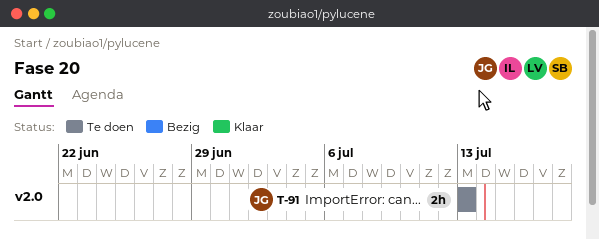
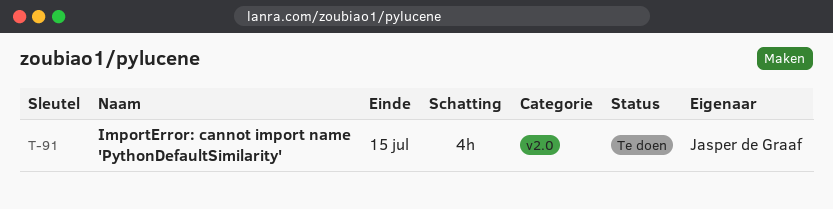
T-91, estimate: 2h -> 4h
T-91, due: Jul 13 -> Jul 15

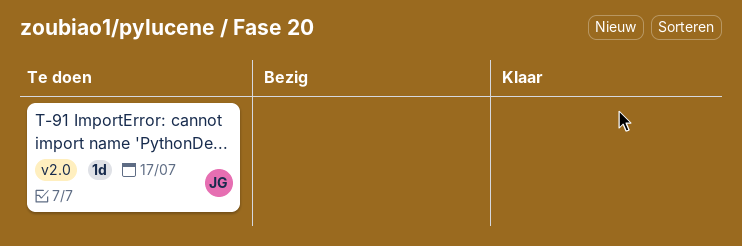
T-91, estimate: 4h -> 1d
T-91, due: Jul 15 -> Jul 17

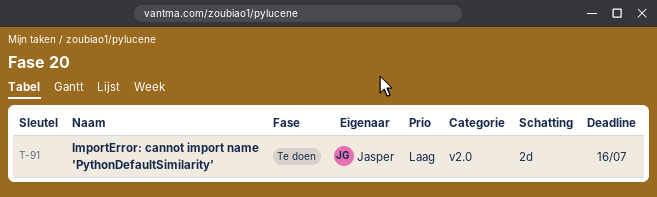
T-91, estimate: 1d -> 2d
T-91, due: Jul 17 -> Jul 16

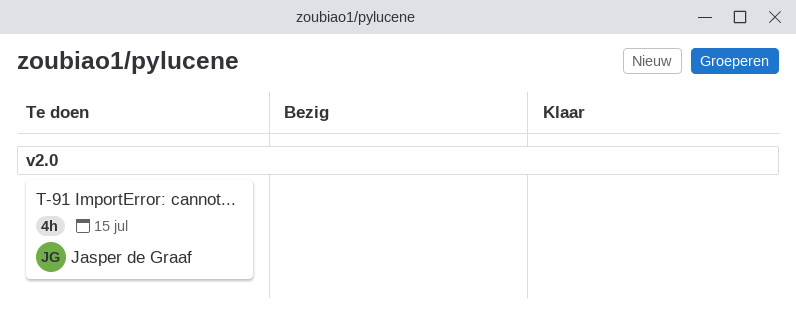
T-91, estimate: 2d -> 4h
T-91, due: Jul 16 -> Jul 15

